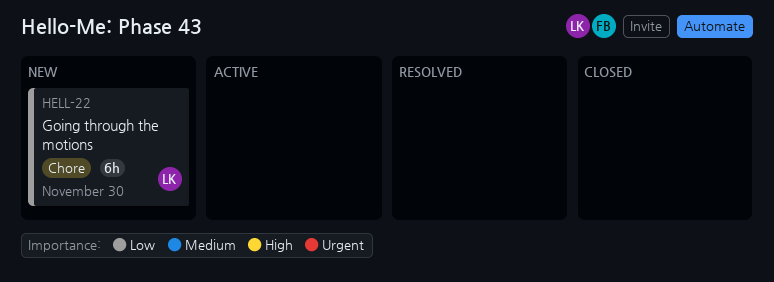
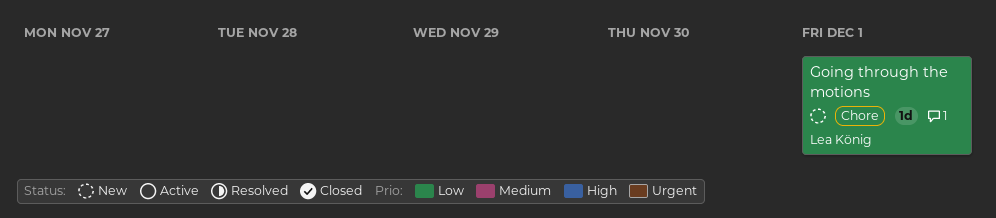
Going through the motions, estimate: 6h -> 1d
Going through the motions, due: Nov 30 -> Dec 1

